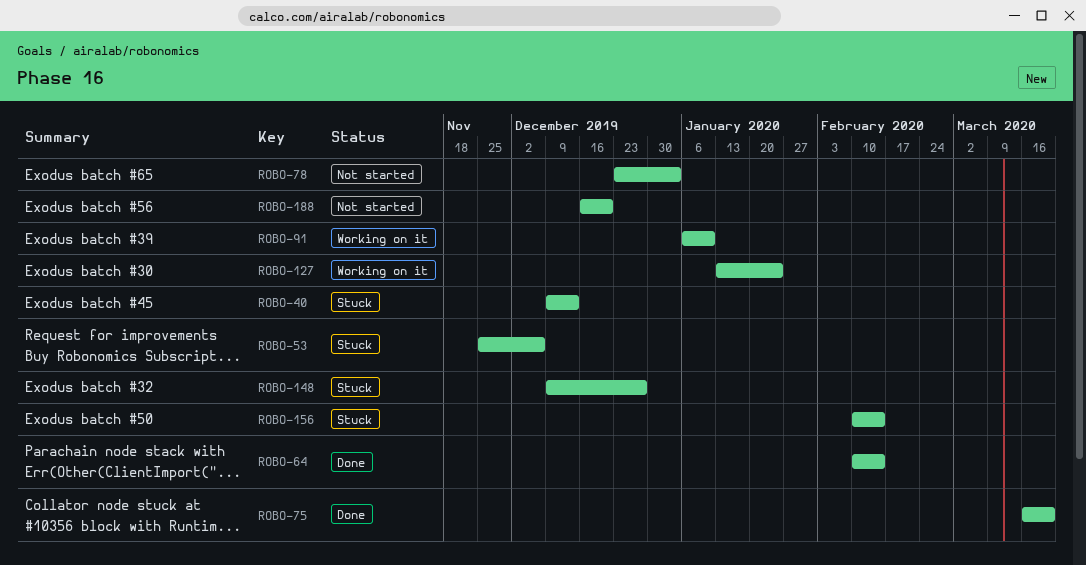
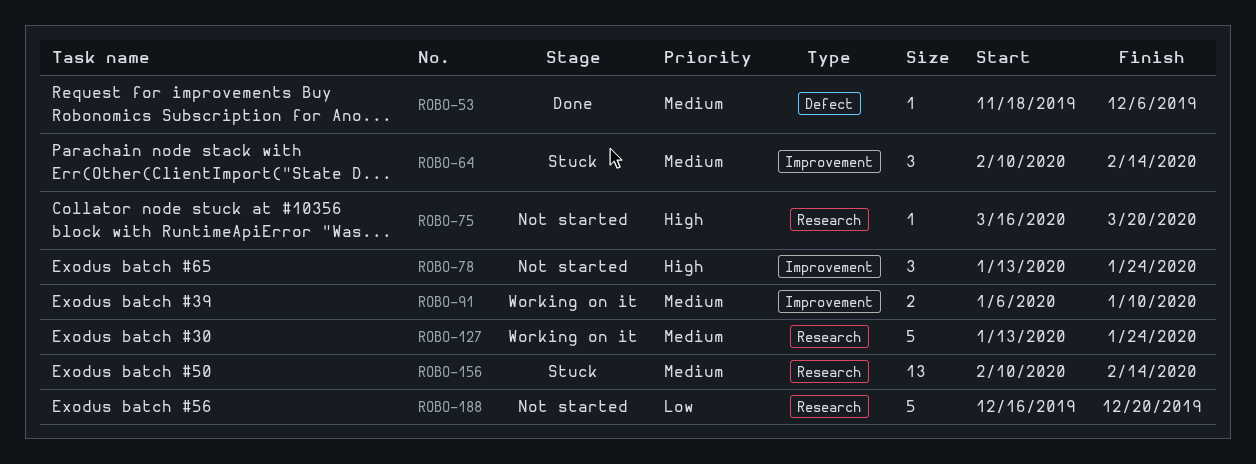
ROBO-40: present -> none
ROBO-53, status: Stuck -> Done
ROBO-53, start: Nov 25 -> Nov 18
ROBO-64, status: Done -> Stuck
ROBO-75, status: Done -> Not started
ROBO-78, start: Dec 23 -> Jan 13
ROBO-78, due: Jan 3 -> Jan 24
ROBO-148: present -> none

